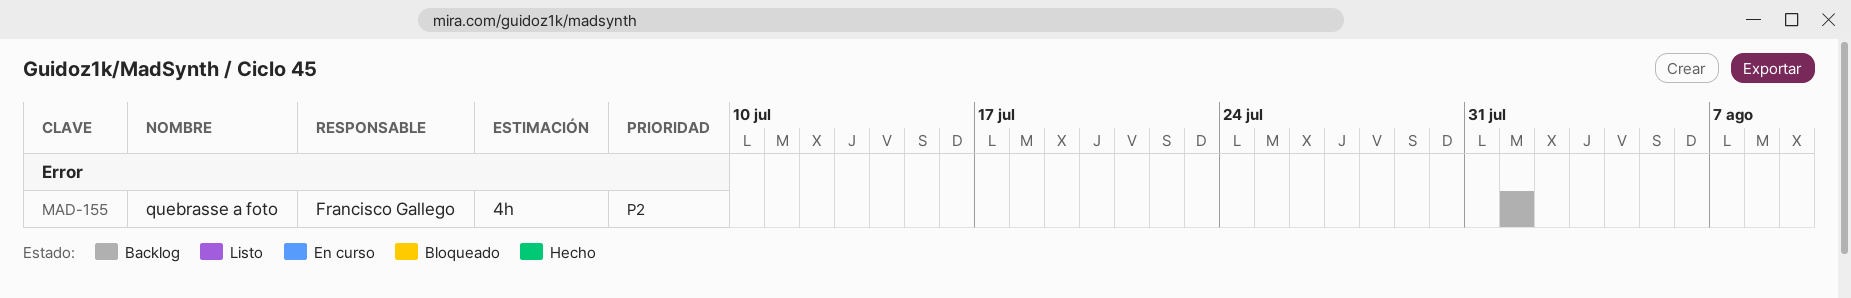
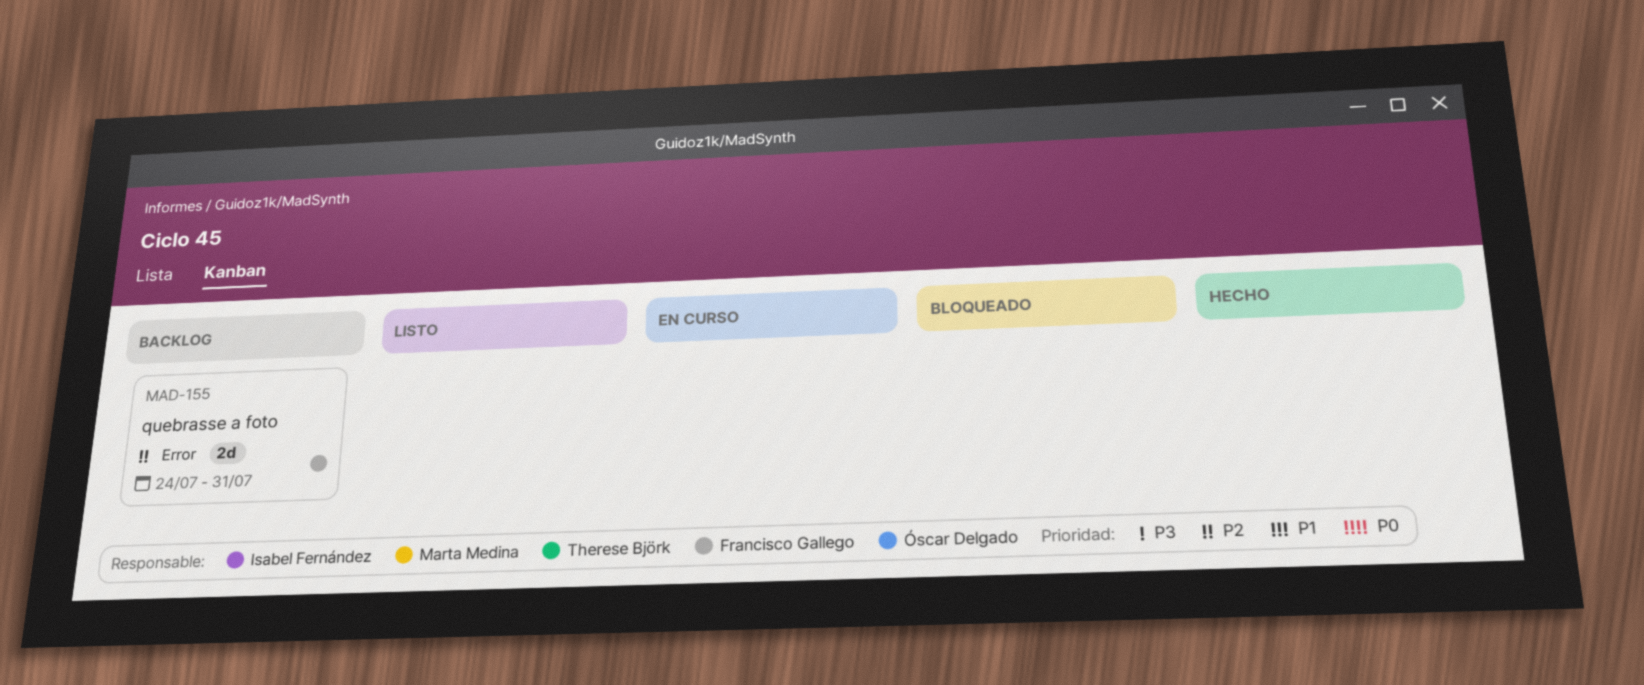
MAD-155, estimate: 4h -> 2d
MAD-155, start: Aug 1 -> Jul 24
MAD-155, due: Aug 1 -> Jul 31

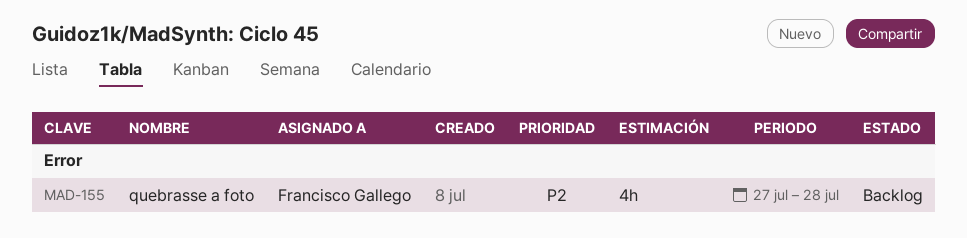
MAD-155, estimate: 2d -> 4h
MAD-155, start: Jul 24 -> Jul 27
MAD-155, due: Jul 31 -> Jul 28

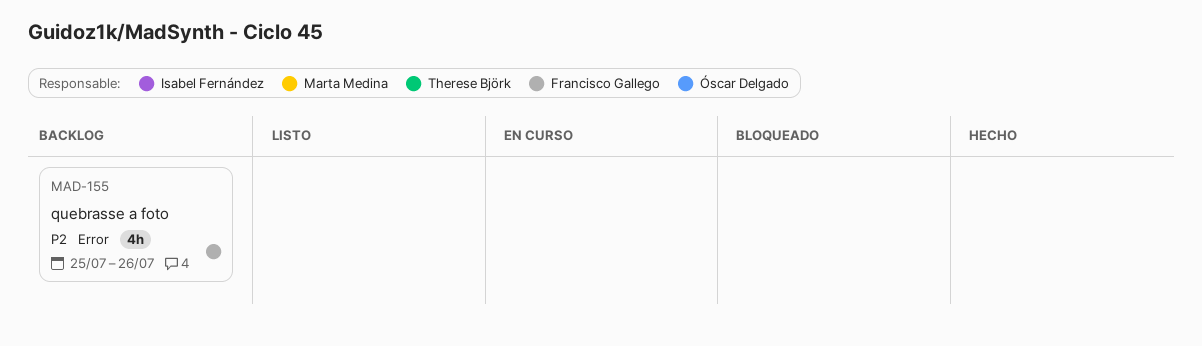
MAD-155, start: Jul 27 -> Jul 25
MAD-155, due: Jul 28 -> Jul 26

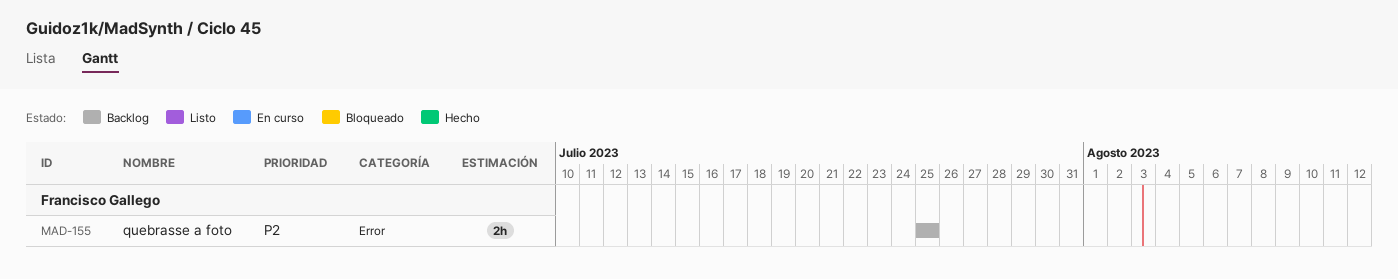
MAD-155, estimate: 4h -> 2h
MAD-155, due: Jul 26 -> Jul 25

